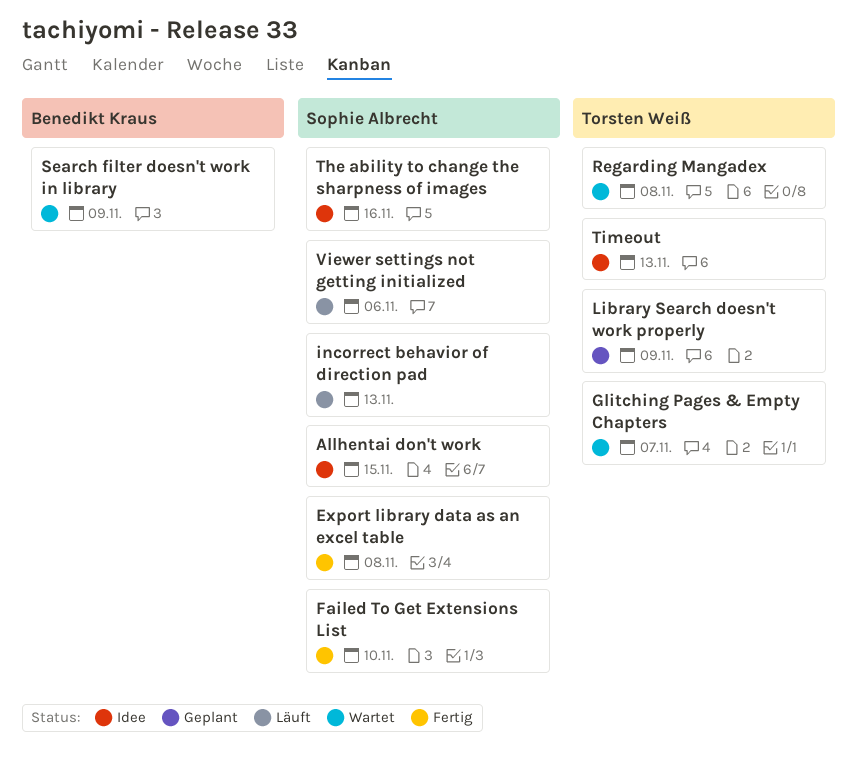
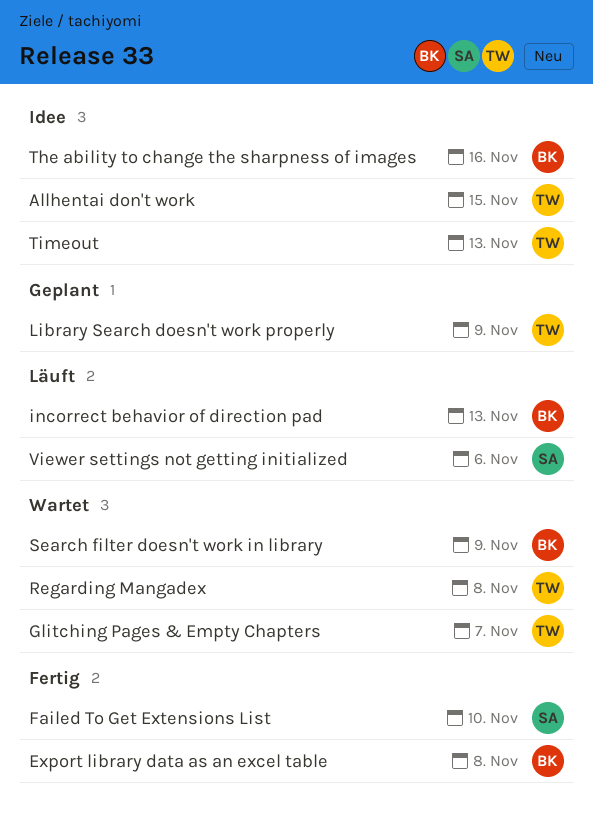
Allhentai don't work, owner: Sophie Albrecht -> Torsten Weiß
Export library data as an excel table, owner: Sophie Albrecht -> Benedikt Kraus
incorrect behavior of direction pad, owner: Sophie Albrecht -> Benedikt Kraus
The ability to change the sharpness of images, owner: Sophie Albrecht -> Benedikt Kraus

